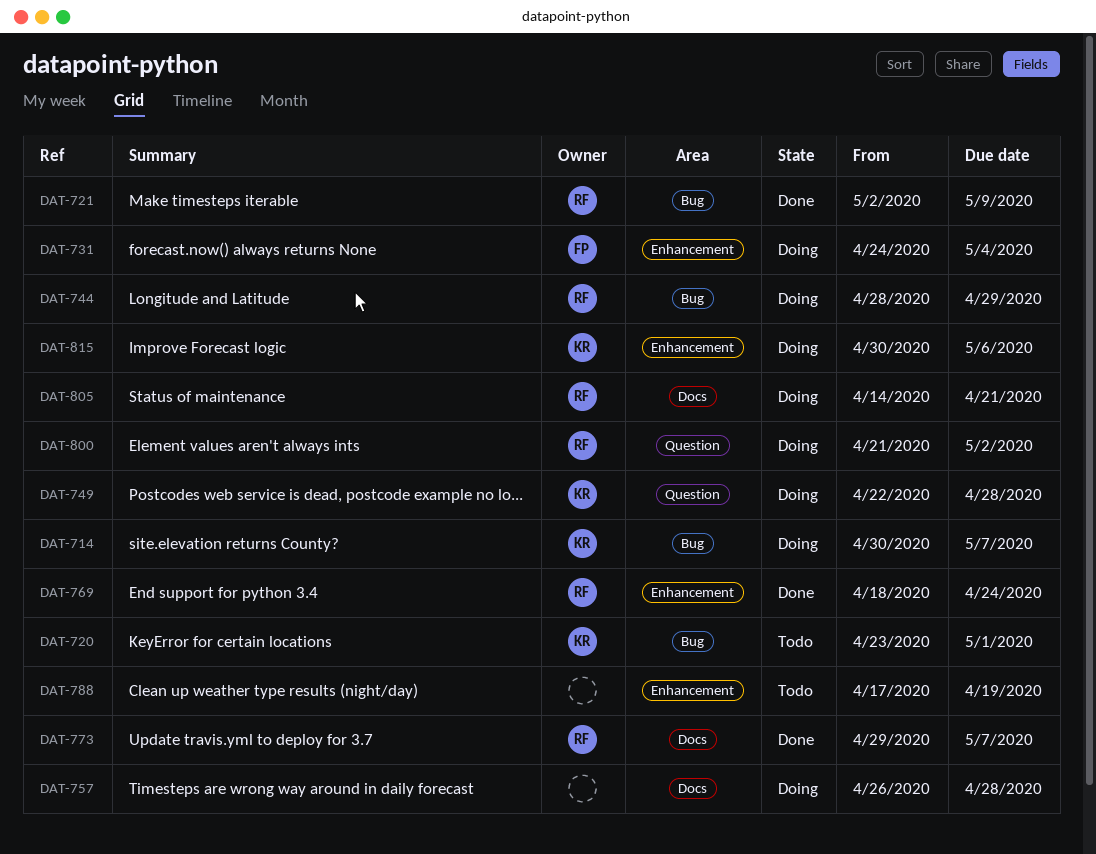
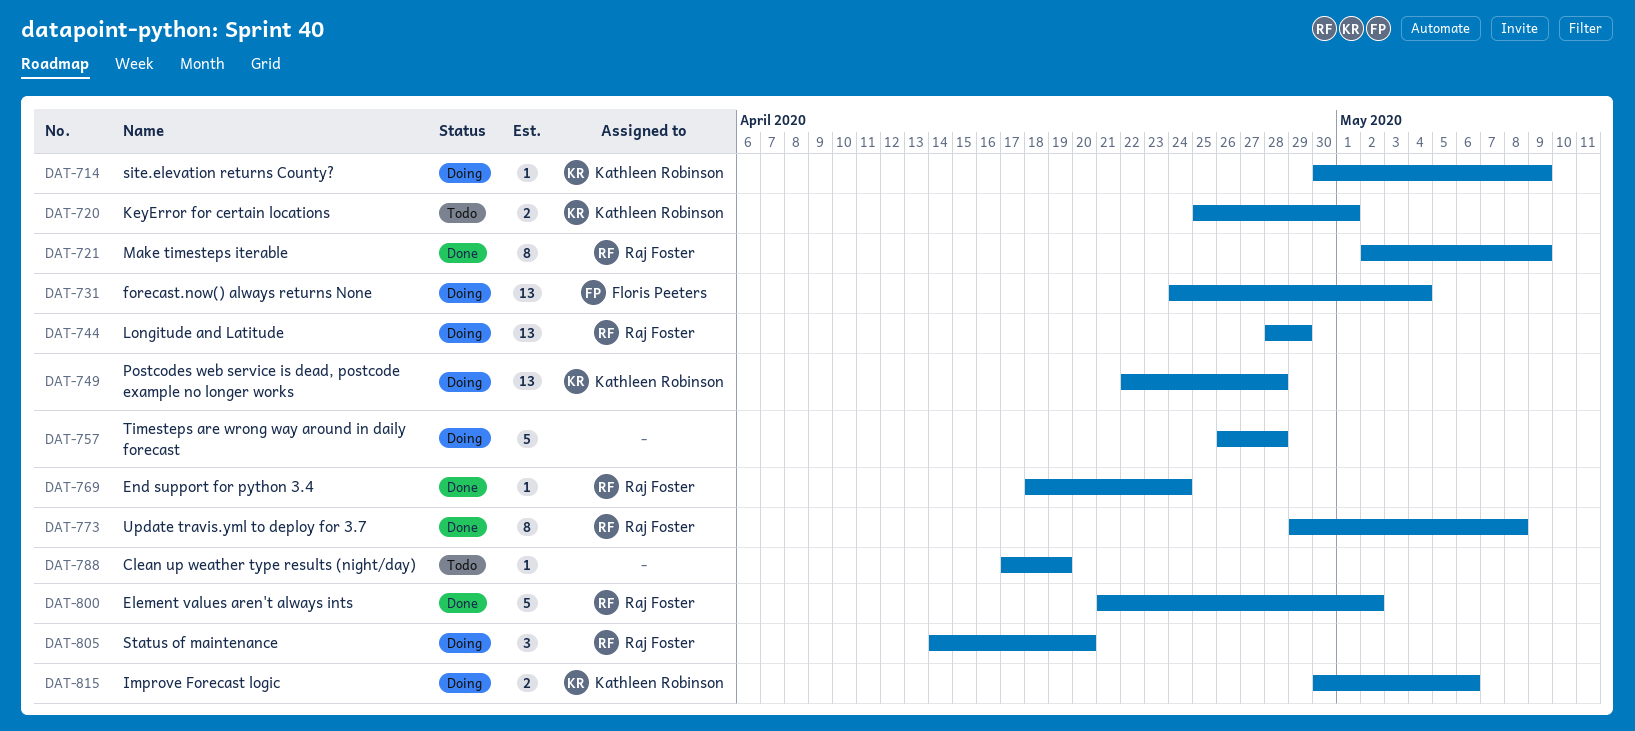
DAT-714, due: May 7 -> May 9
DAT-720, start: Apr 23 -> Apr 25
DAT-773, due: May 7 -> May 8
DAT-800, status: Doing -> Done
DAT-805, due: Apr 21 -> Apr 20

